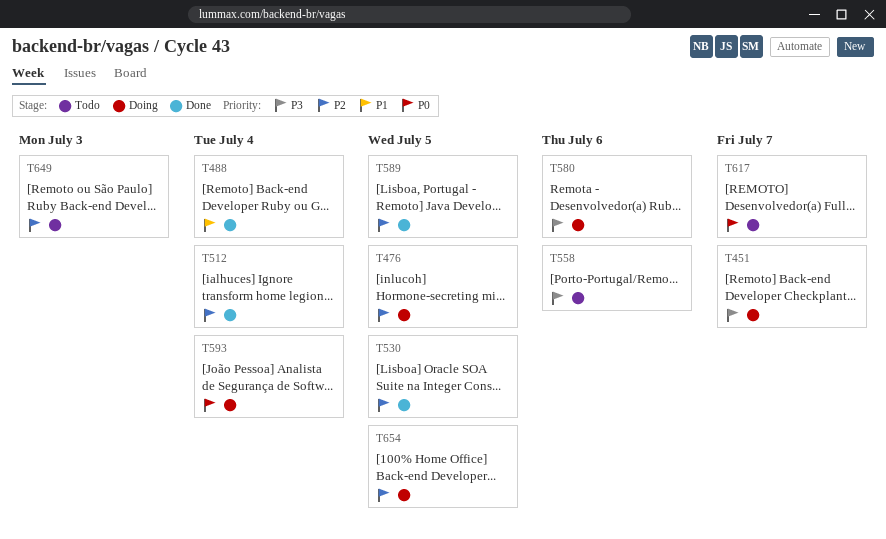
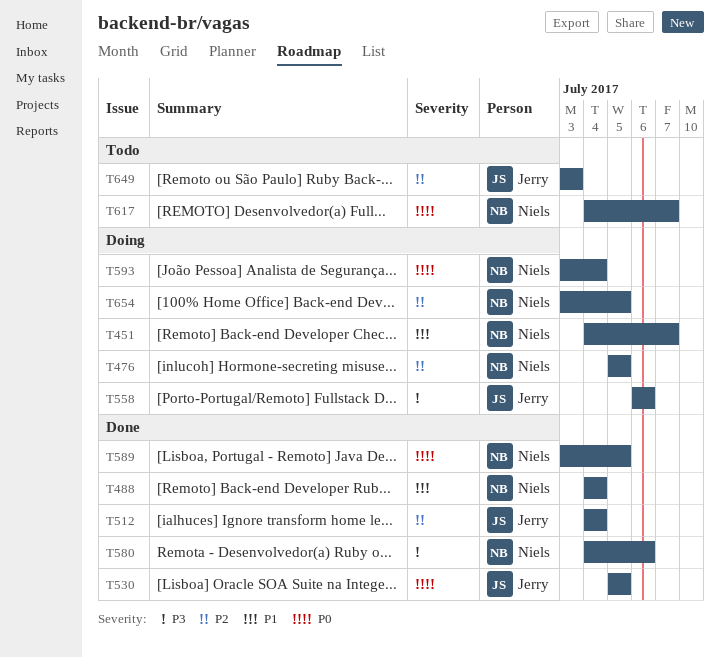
T451, priority: P3 -> P1
T530, priority: P2 -> P0
T558, status: Todo -> Doing
T580, status: Doing -> Done
T589, priority: P2 -> P0

